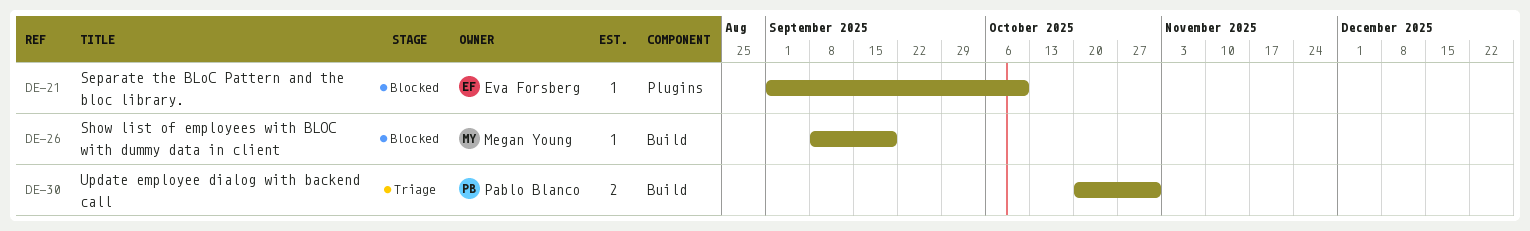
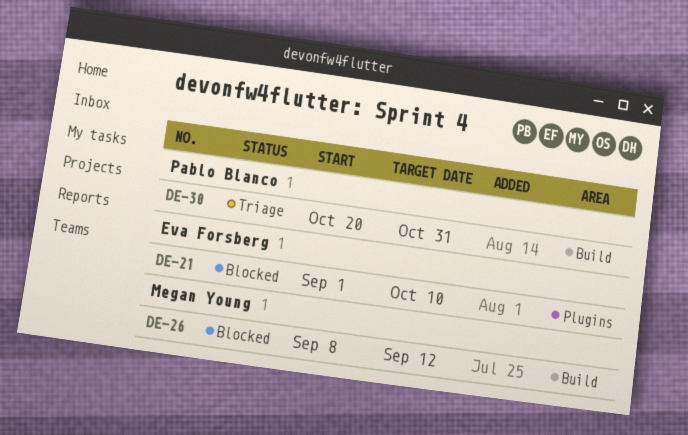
DE-26, due: Sep 19 -> Sep 12

